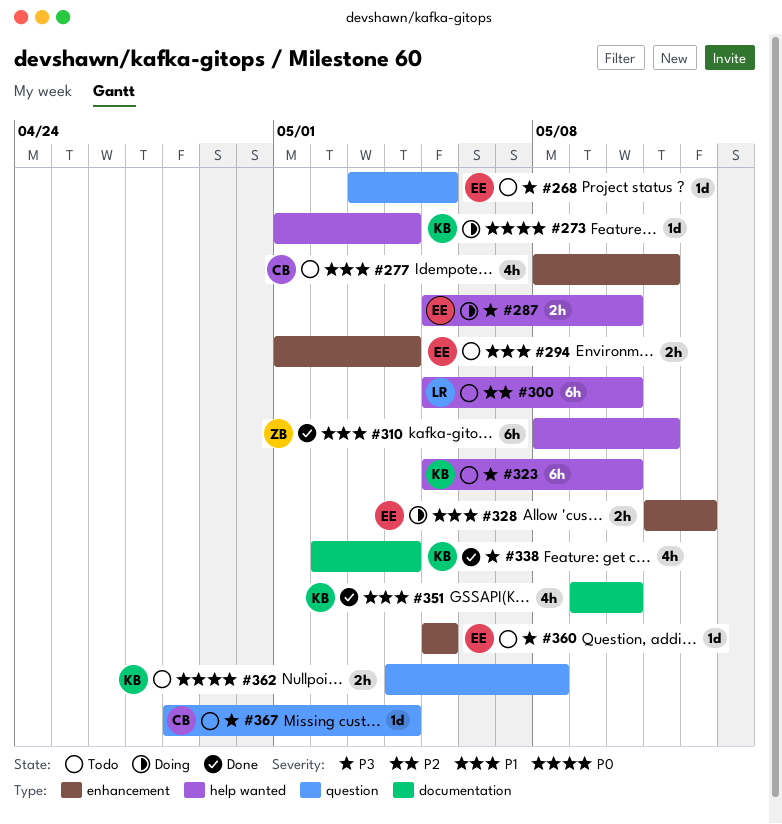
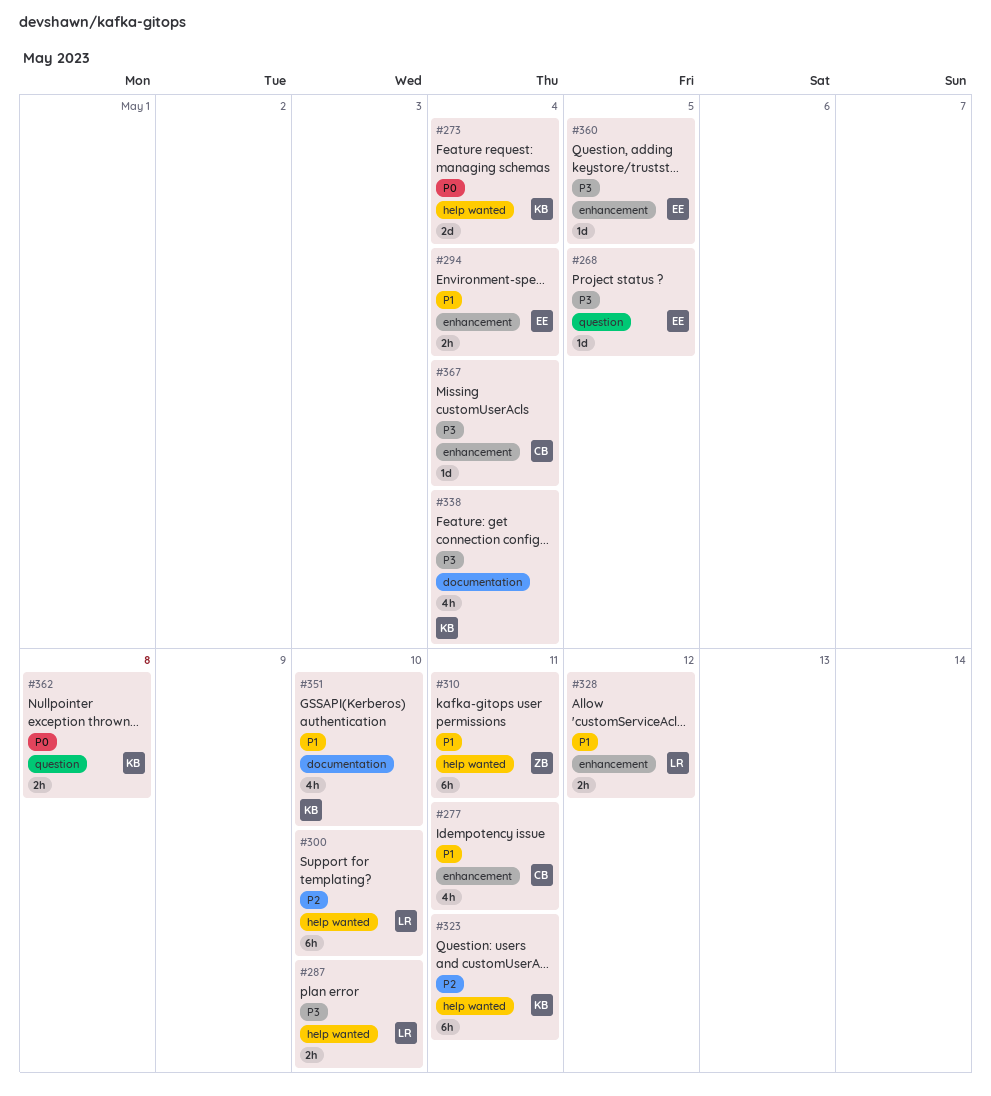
#273, estimate: 1d -> 2d
#287, owner: EE -> LR
#323, priority: P3 -> P2
#323, due: May 10 -> May 11
#328, owner: EE -> LR
#367, label: question -> enhancement

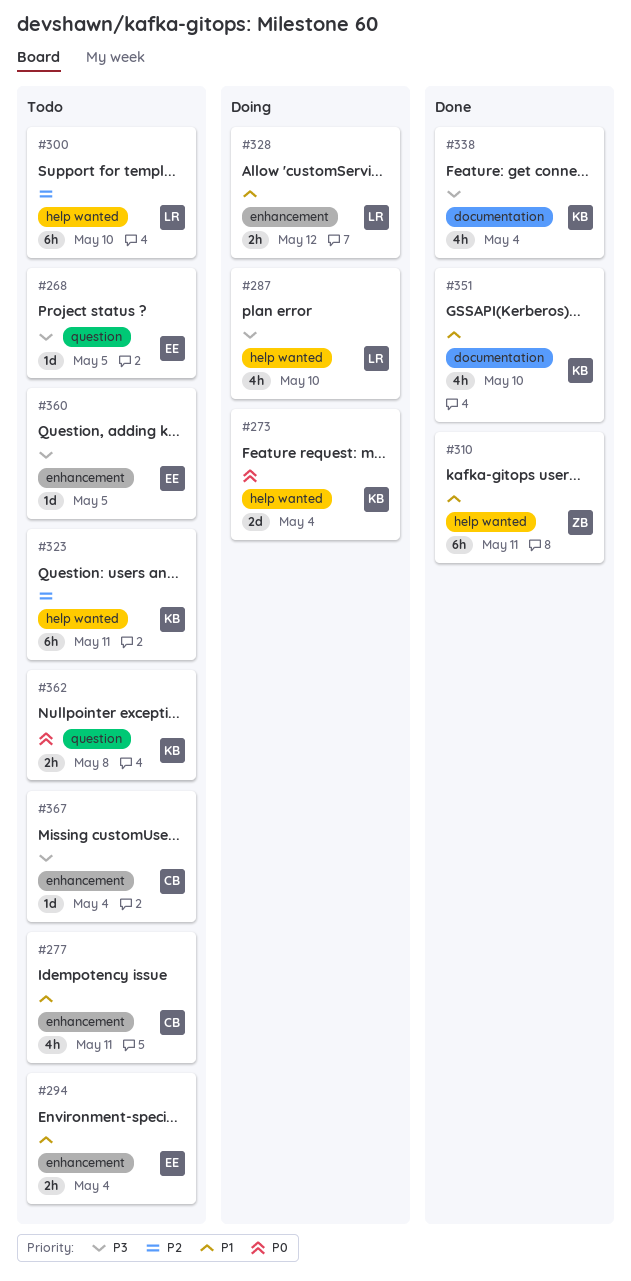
#287, estimate: 2h -> 4h

